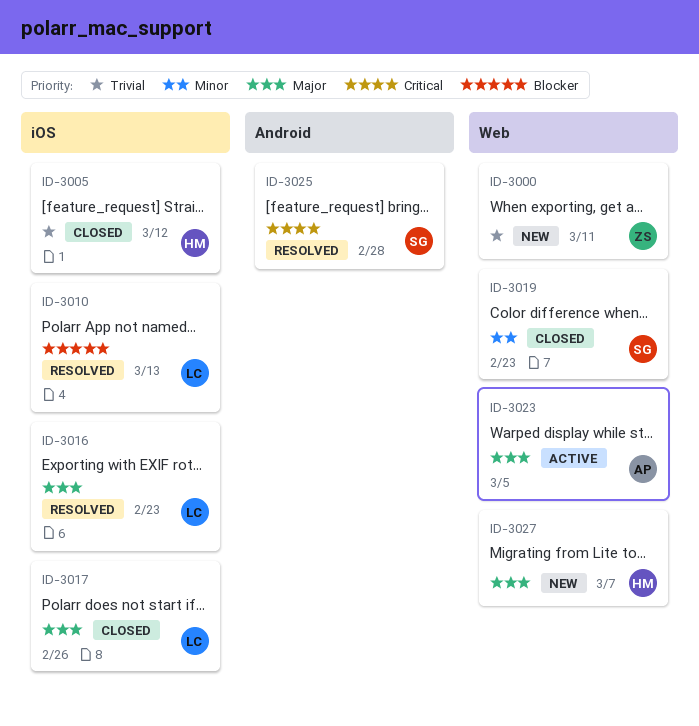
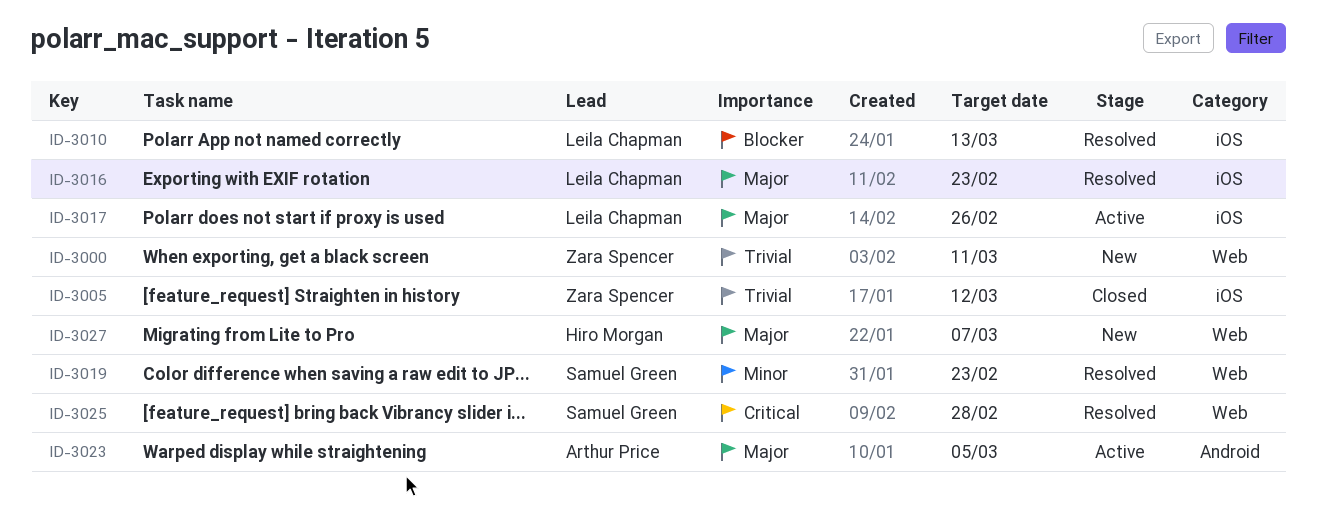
ID-3005, owner: Hiro Morgan -> Zara Spencer
ID-3017, status: Closed -> Active
ID-3019, status: Closed -> Resolved
ID-3023, label: Web -> Android
ID-3025, label: Android -> Web

